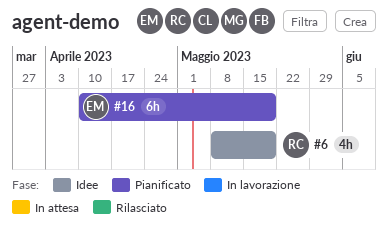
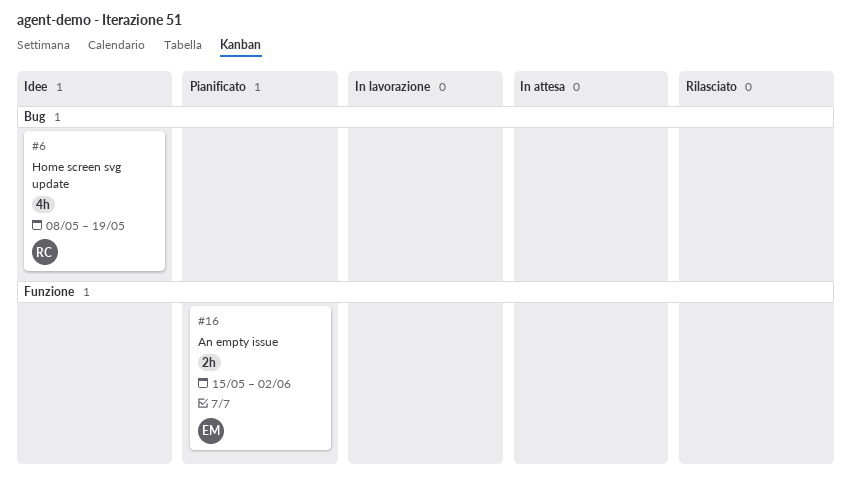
#16, estimate: 6h -> 2h
#16, start: Apr 10 -> May 15
#16, due: May 19 -> Jun 2

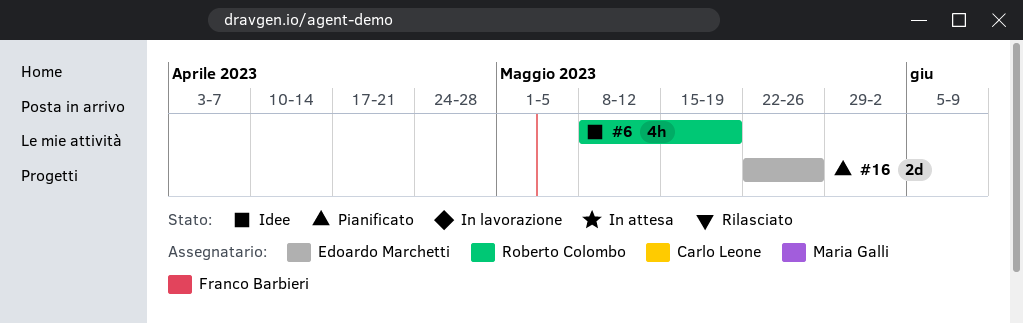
#16, estimate: 2h -> 2d
#16, start: May 15 -> May 22
#16, due: Jun 2 -> May 26

